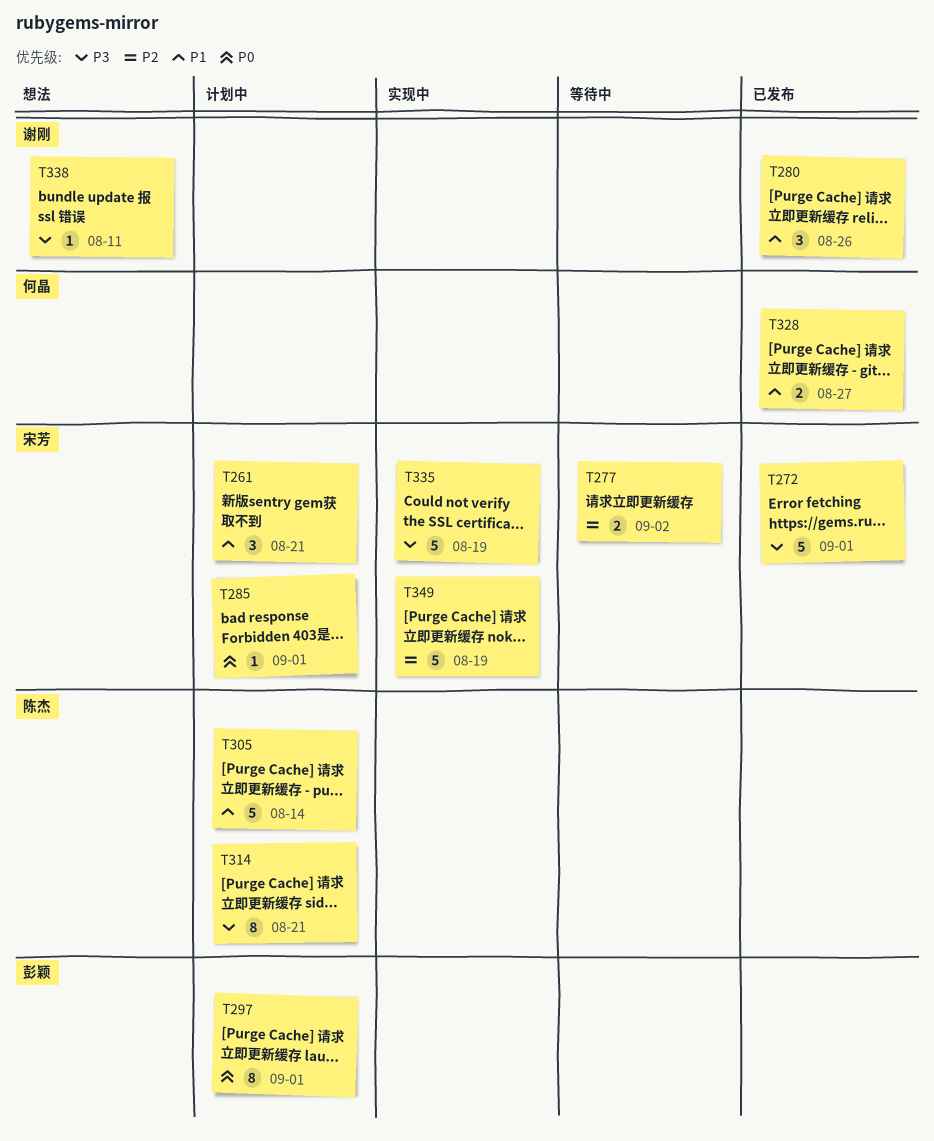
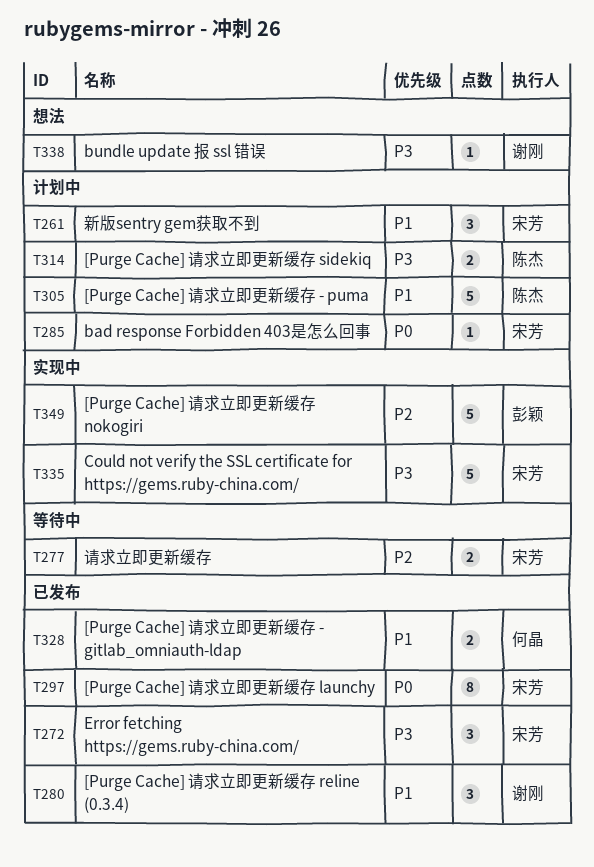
T272, estimate: 5 -> 3
T297, status: 计划中 -> 已发布
T297, owner: 彭颖 -> 宋芳
T314, estimate: 8 -> 2
T349, owner: 宋芳 -> 彭颖

